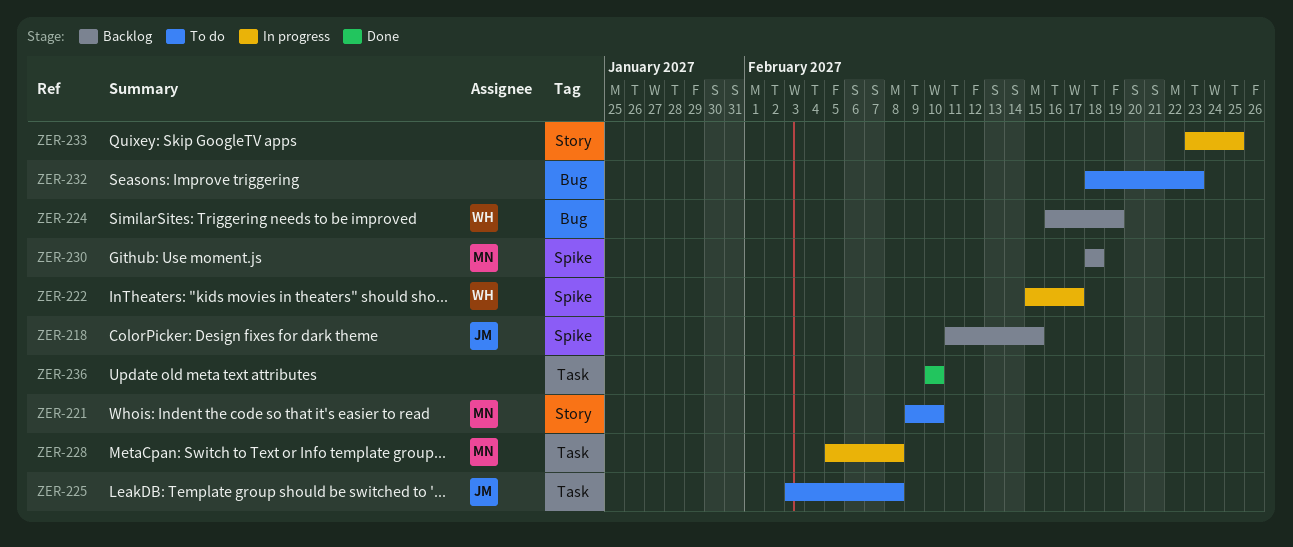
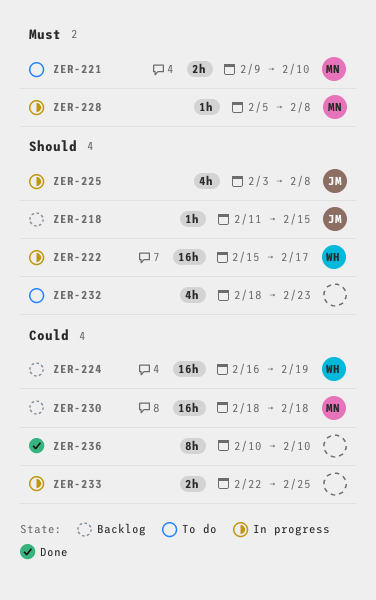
ZER-225, status: To do -> In progress
ZER-233, start: Feb 23 -> Feb 22

